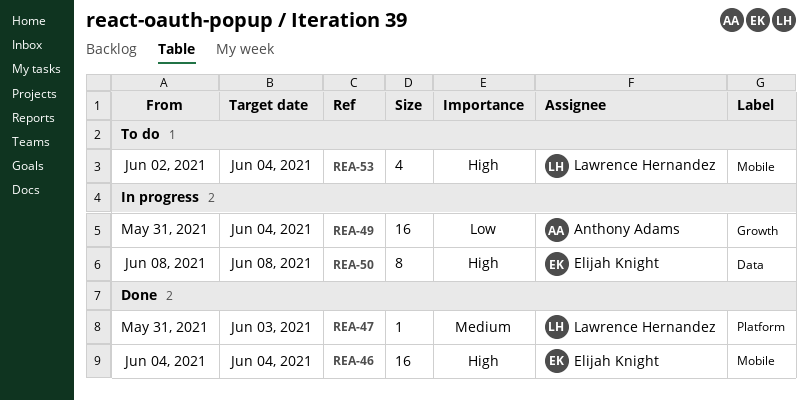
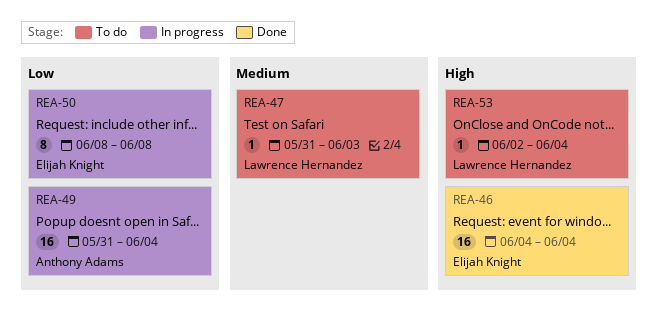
REA-47, status: Done -> To do
REA-50, priority: High -> Low
REA-53, estimate: 4 -> 1

